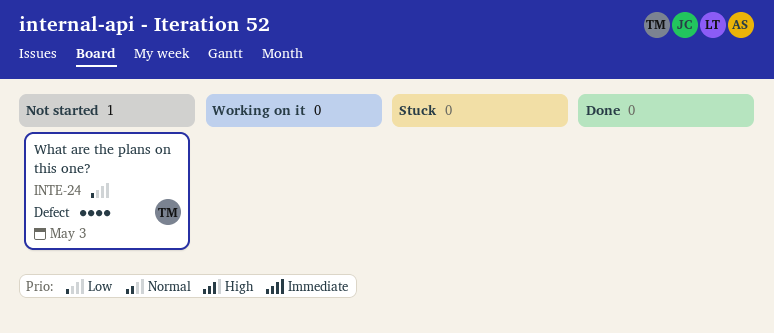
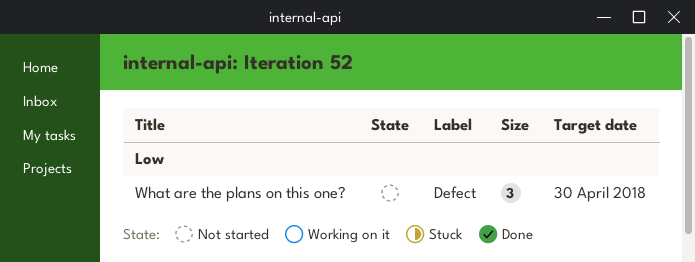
What are the plans on this one?, estimate: 4 -> 3
What are the plans on this one?, due: May 3 -> Apr 30

